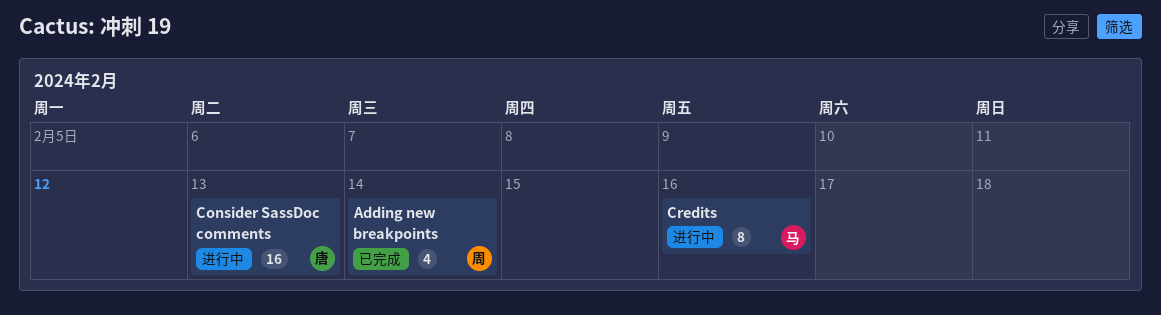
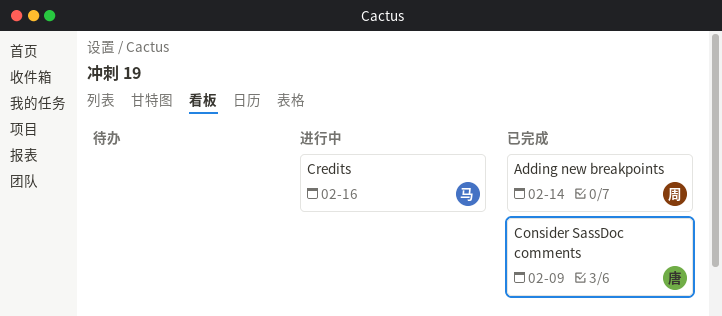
Consider SassDoc comments, status: 进行中 -> 已完成
Consider SassDoc comments, due: Feb 13 -> Feb 9

